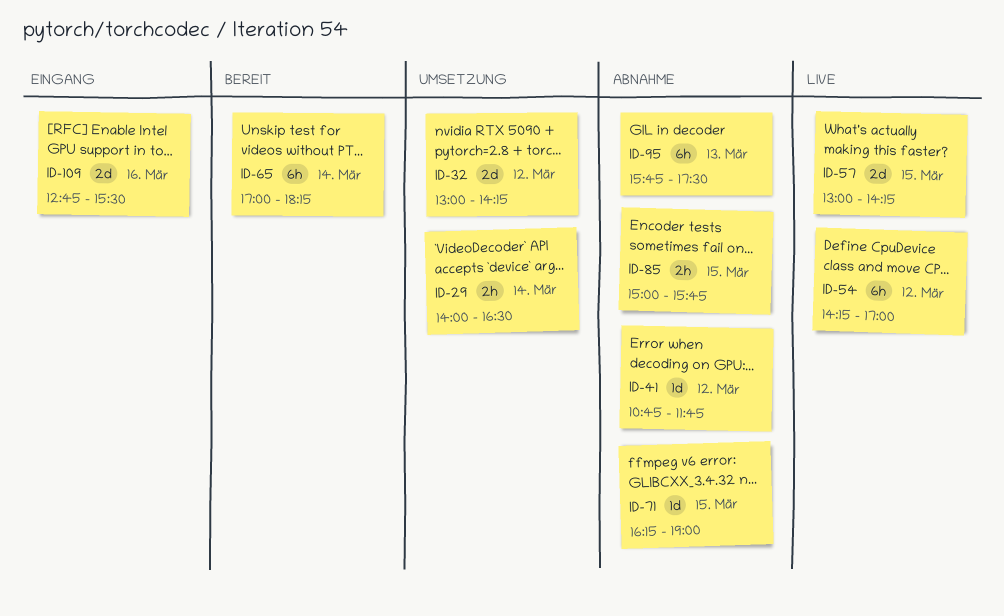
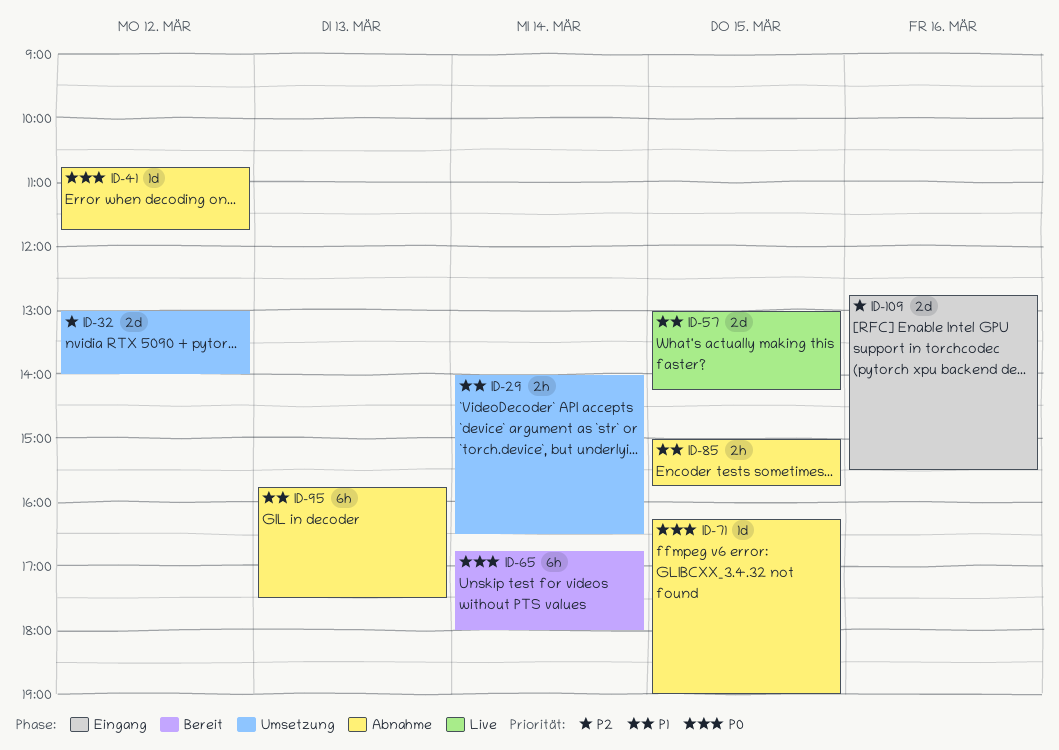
ID-32, ends: 14:15 -> 14:00
ID-54: present -> none
ID-65, begins: 17:00 -> 16:45
ID-65, ends: 18:15 -> 18:00

